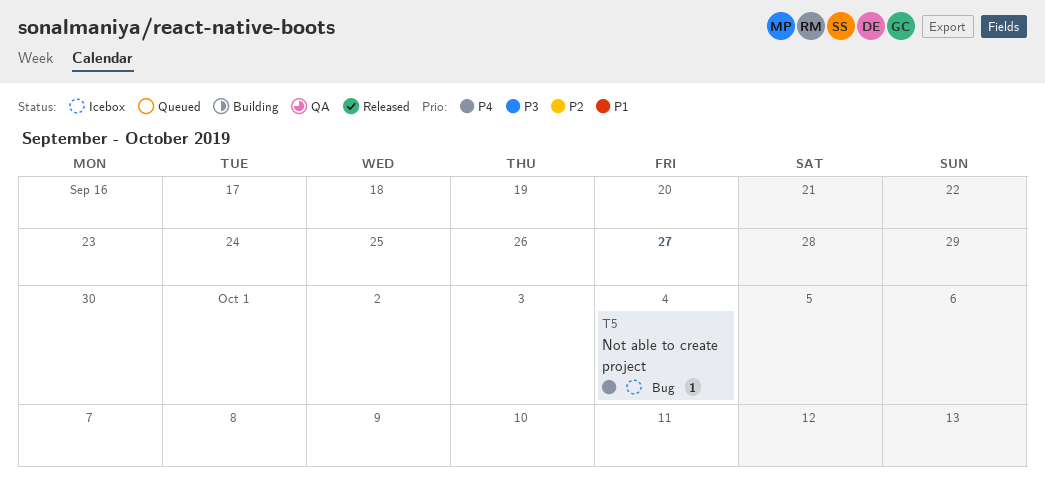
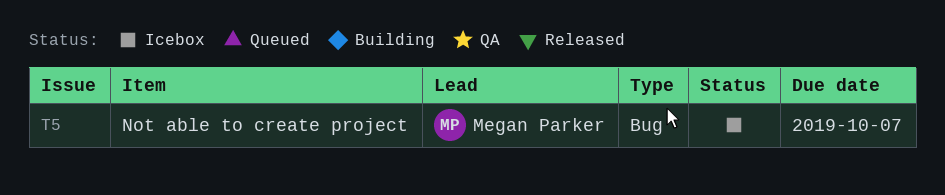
T5, due: Oct 4 -> Oct 7

